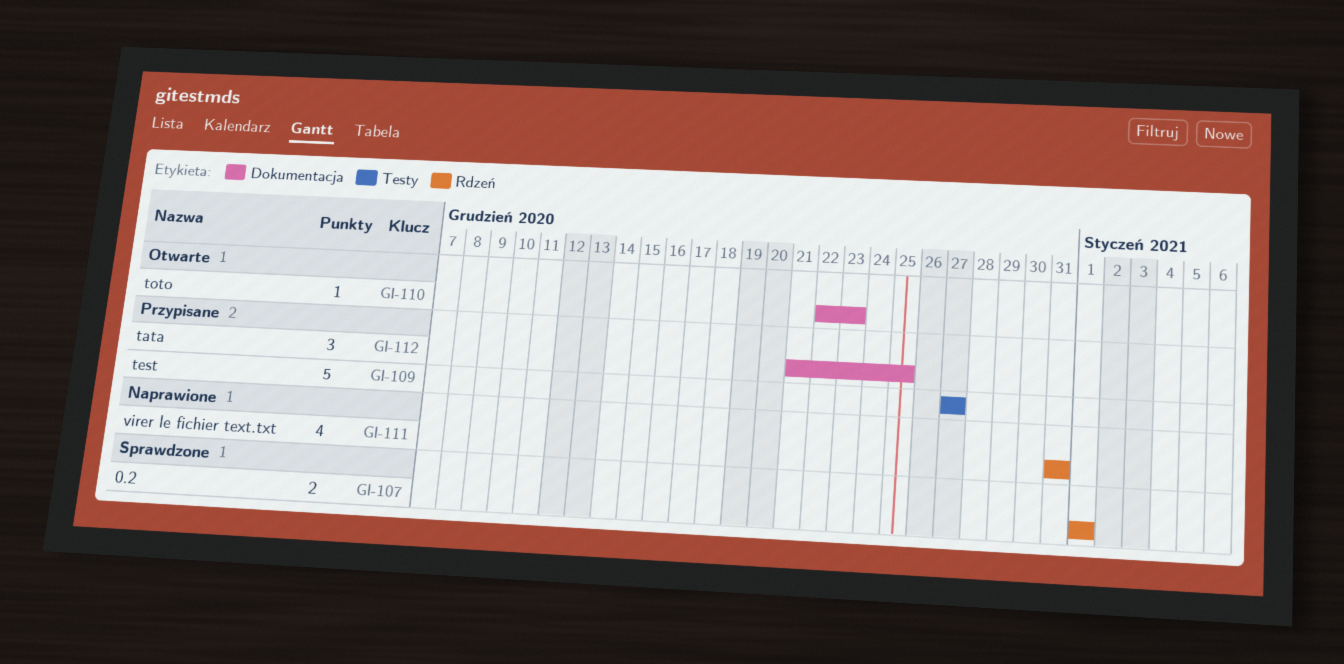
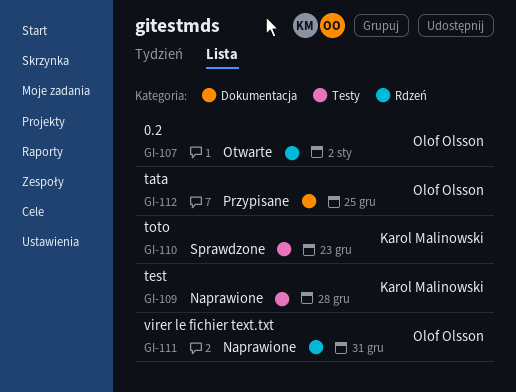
GI-107, status: Sprawdzone -> Otwarte
GI-107, due: Jan 1 -> Jan 2
GI-109, status: Przypisane -> Naprawione
GI-109, due: Dec 27 -> Dec 28
GI-110, status: Otwarte -> Sprawdzone
GI-110, label: Dokumentacja -> Testy

